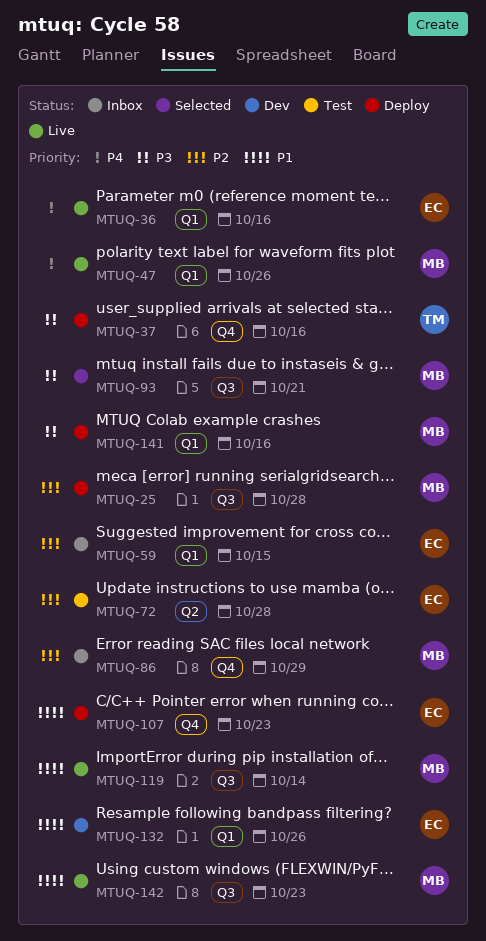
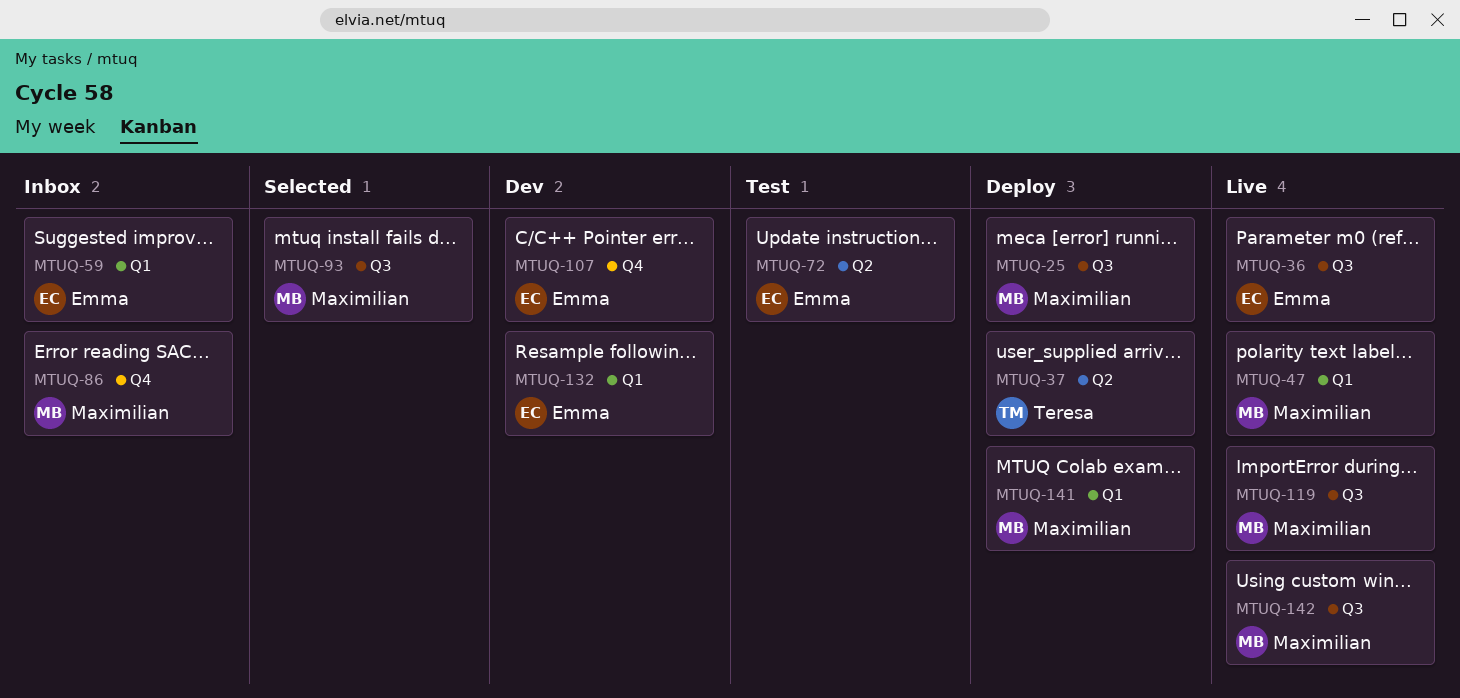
MTUQ-36, label: Q1 -> Q3
MTUQ-37, label: Q4 -> Q2
MTUQ-107, status: Deploy -> Dev

